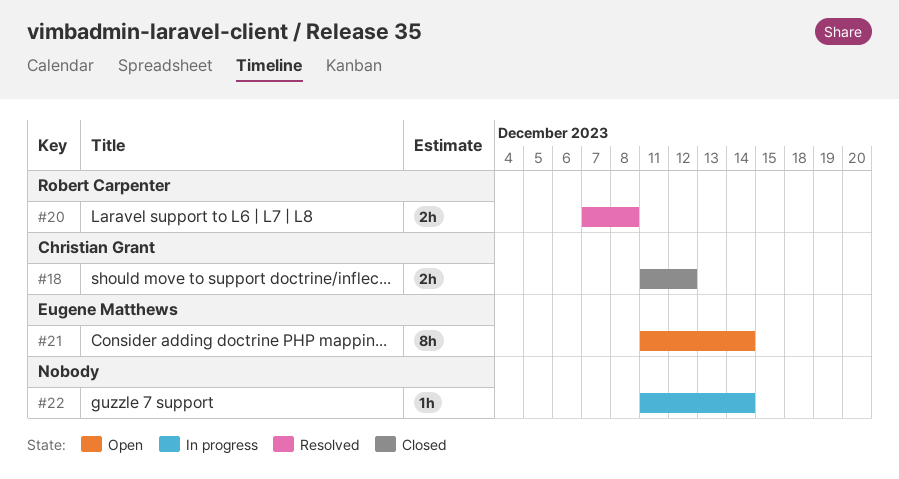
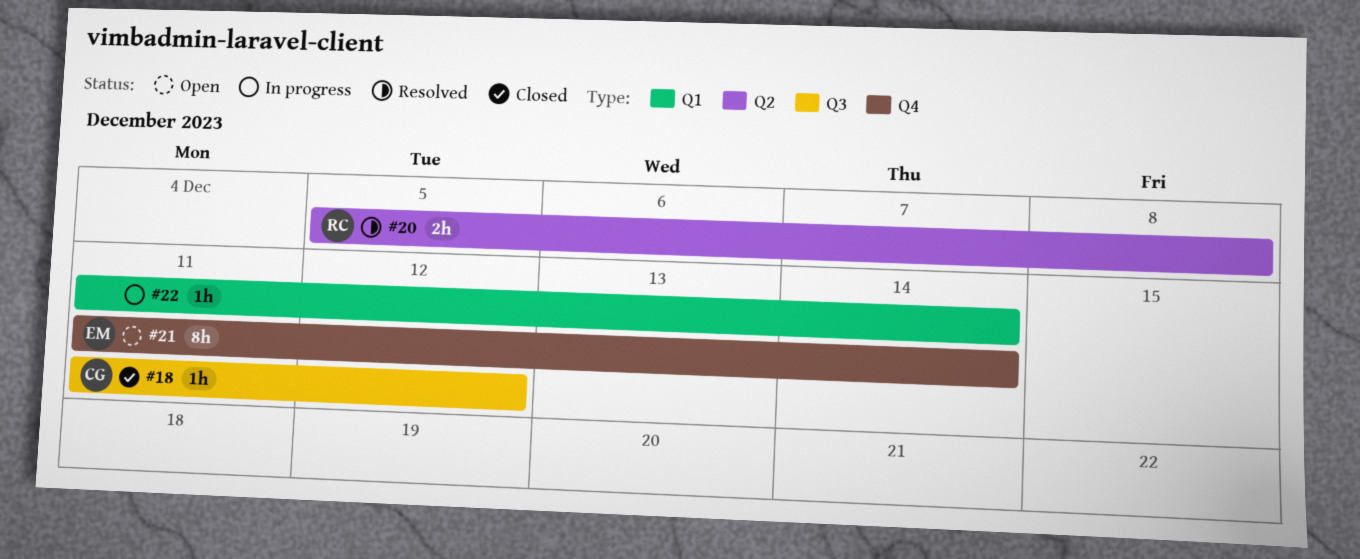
#18, estimate: 2h -> 1h
#20, start: Dec 7 -> Dec 5

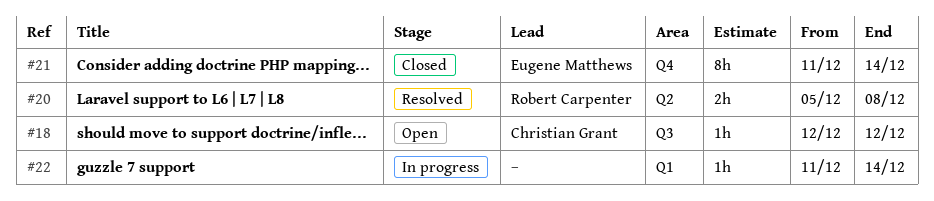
#18, status: Closed -> Open
#18, start: Dec 11 -> Dec 12
#21, status: Open -> Closed

